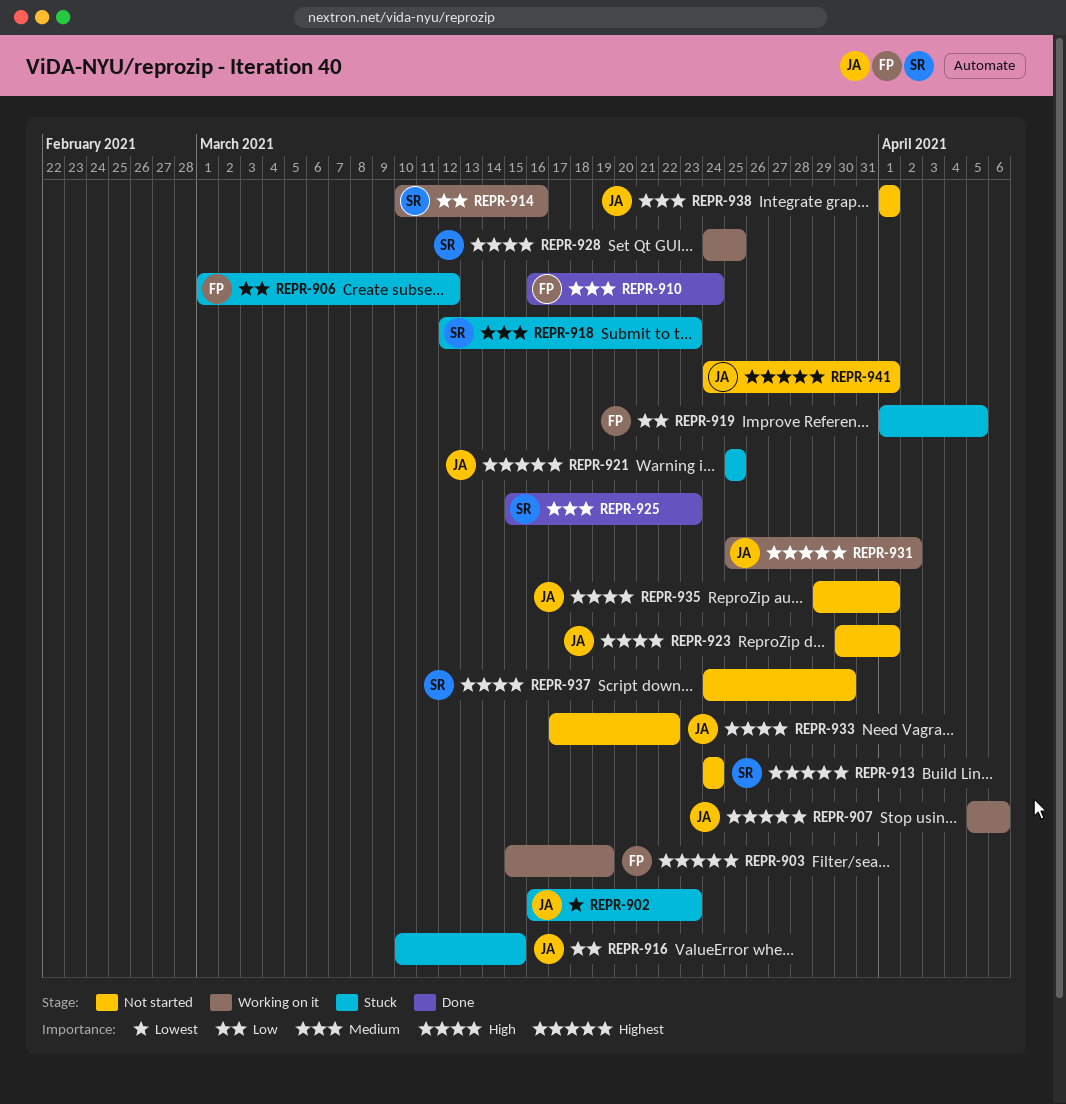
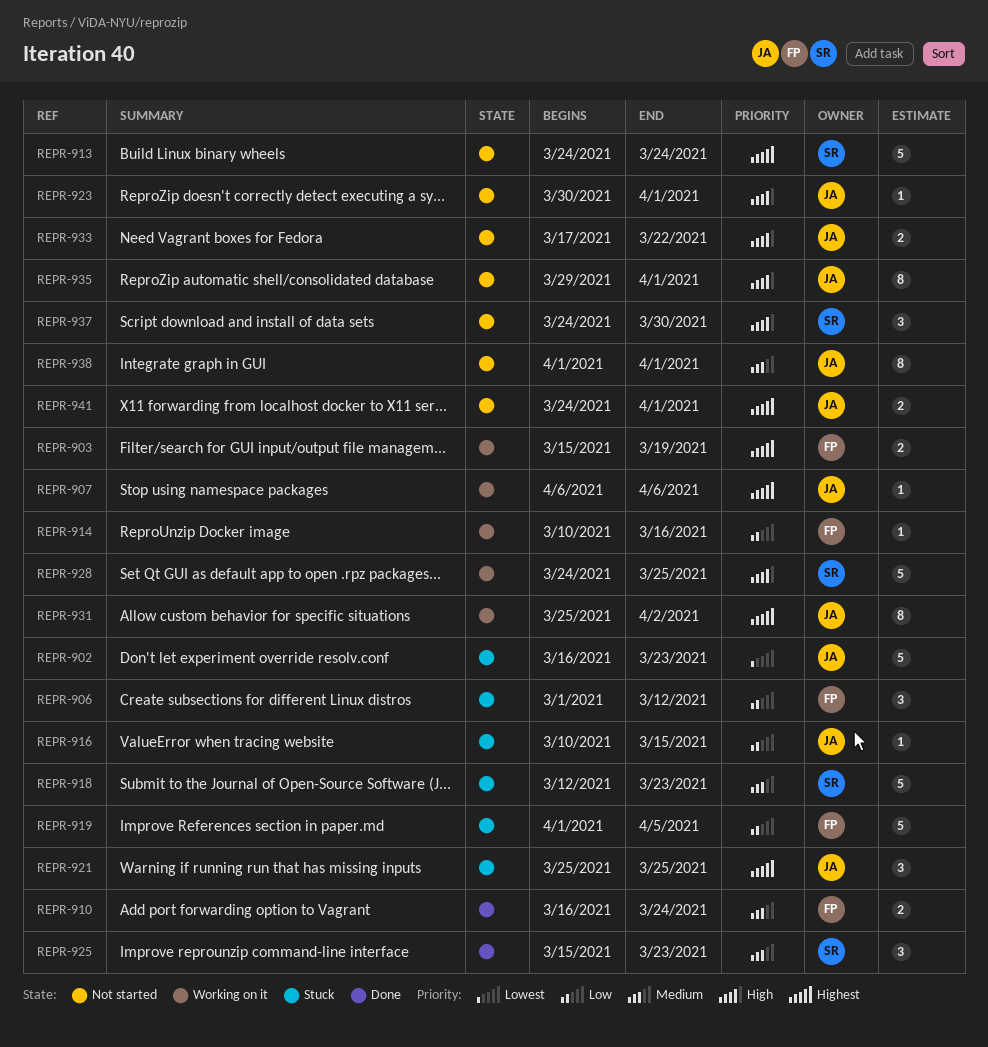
REPR-907, start: Apr 5 -> Apr 6
REPR-914, owner: SR -> FP

